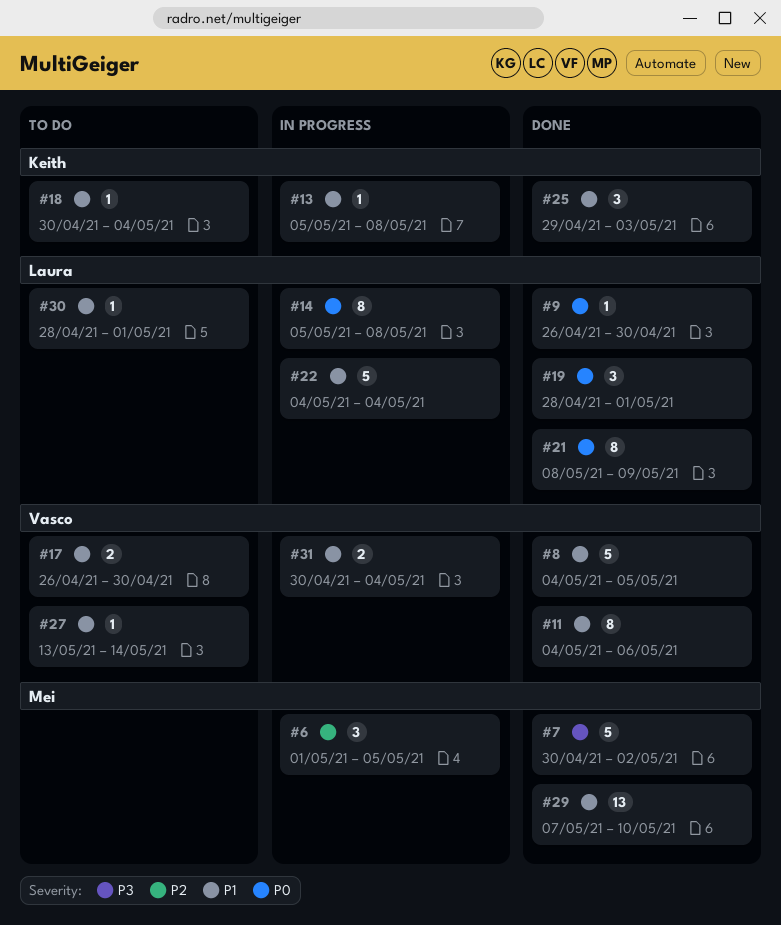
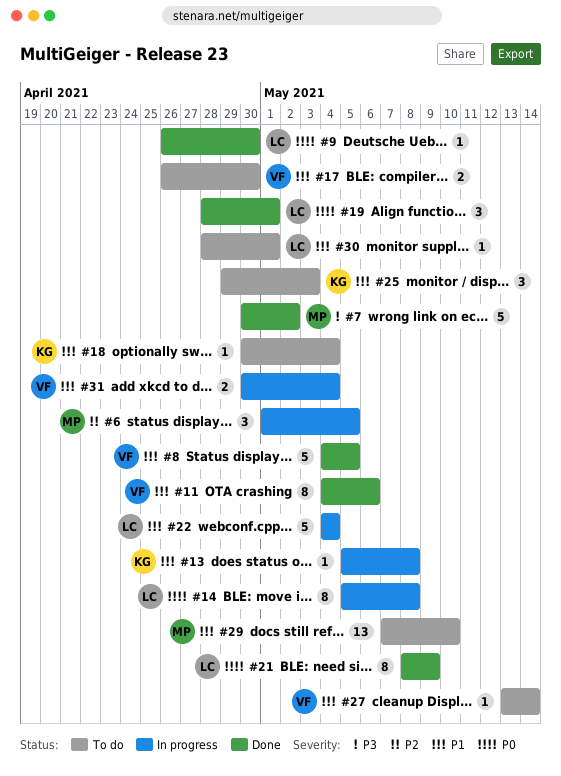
#25, status: Done -> To do
#29, status: Done -> To do

